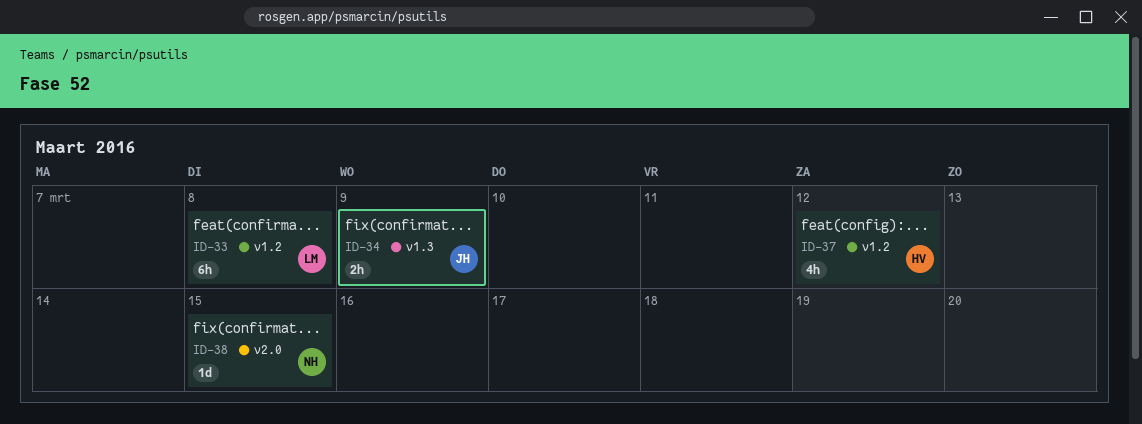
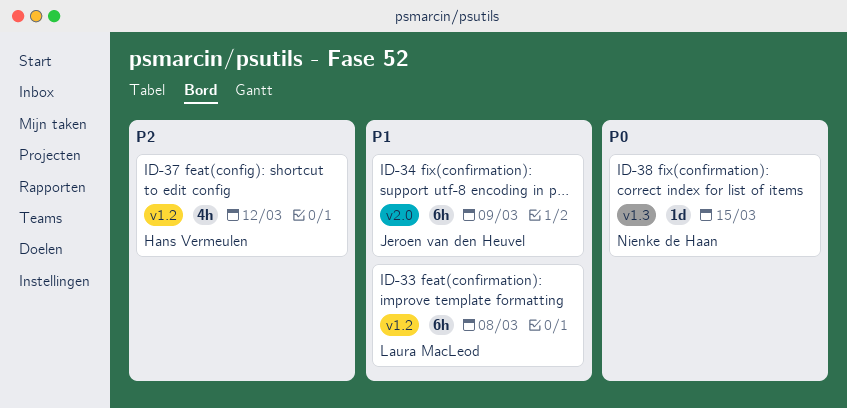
ID-34, label: v1.3 -> v2.0
ID-34, estimate: 2h -> 6h
ID-38, label: v2.0 -> v1.3

